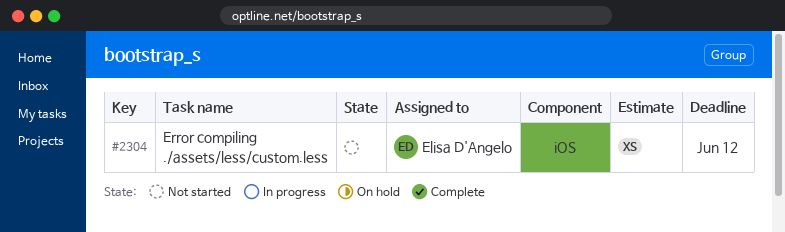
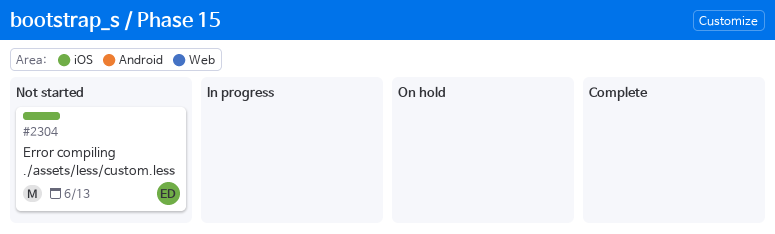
#2304, estimate: XS -> M
#2304, due: Jun 12 -> Jun 13

